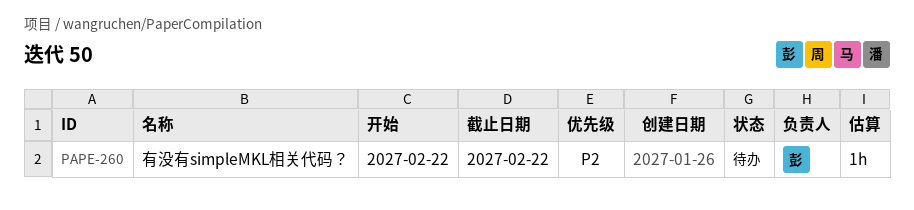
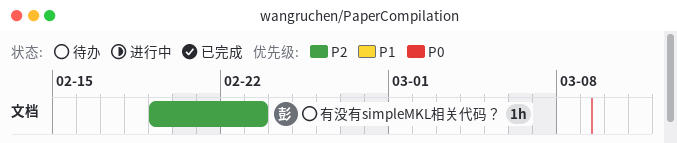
有没有simpleMKL相关代码？, start: Feb 22 -> Feb 19
有没有simpleMKL相关代码？, due: Feb 22 -> Feb 23

